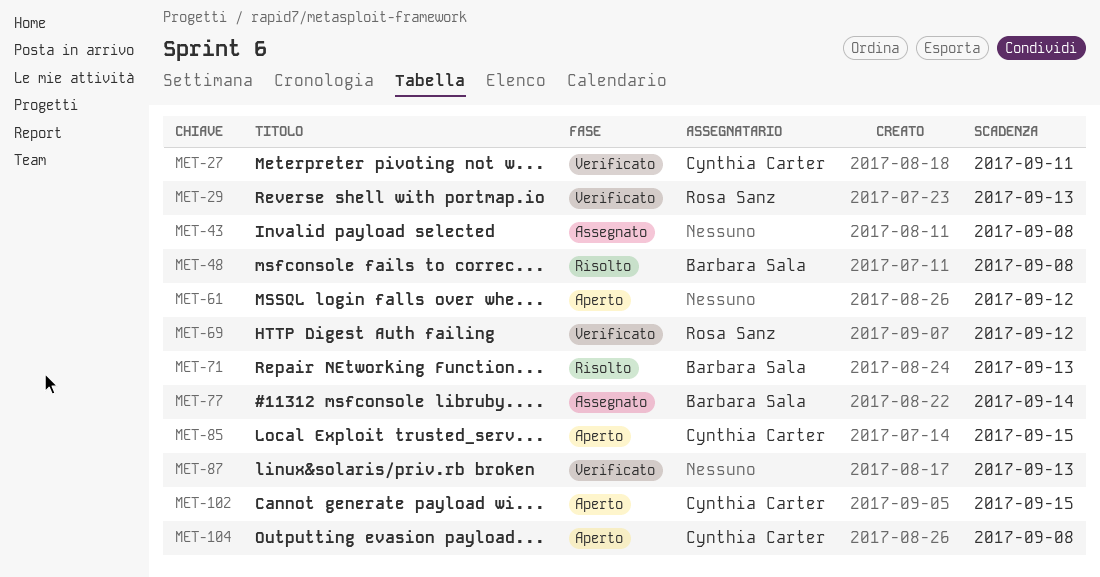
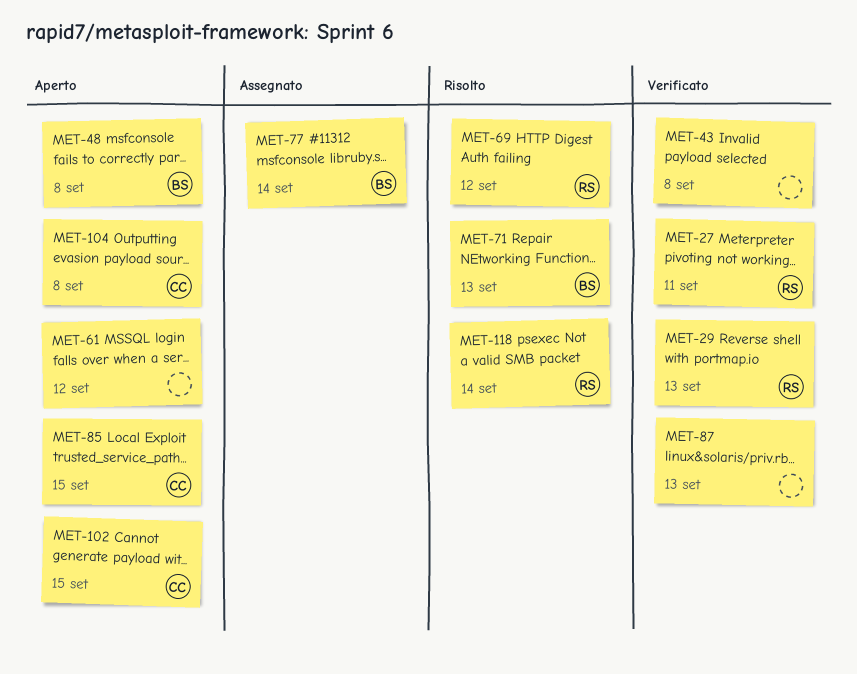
MET-27, owner: Cynthia Carter -> Rosa Sanz
MET-43, status: Assegnato -> Verificato
MET-48, status: Risolto -> Aperto
MET-69, status: Verificato -> Risolto
MET-118: none -> present

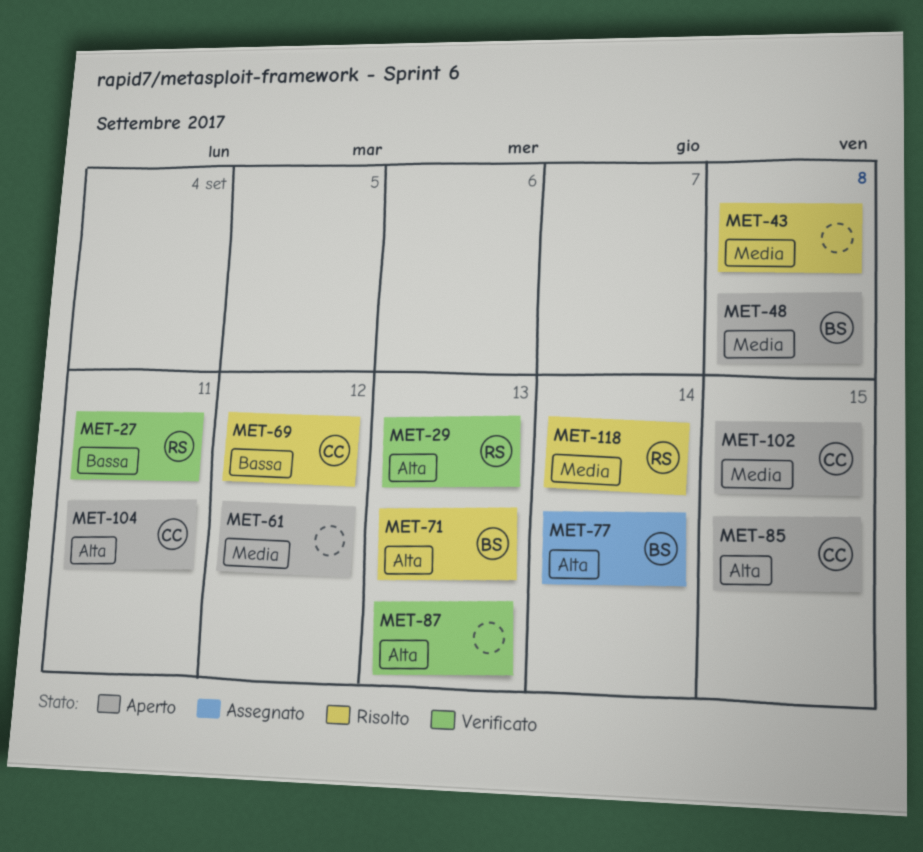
MET-43, status: Verificato -> Risolto
MET-69, owner: RS -> CC
MET-104, due: Sep 8 -> Sep 11

